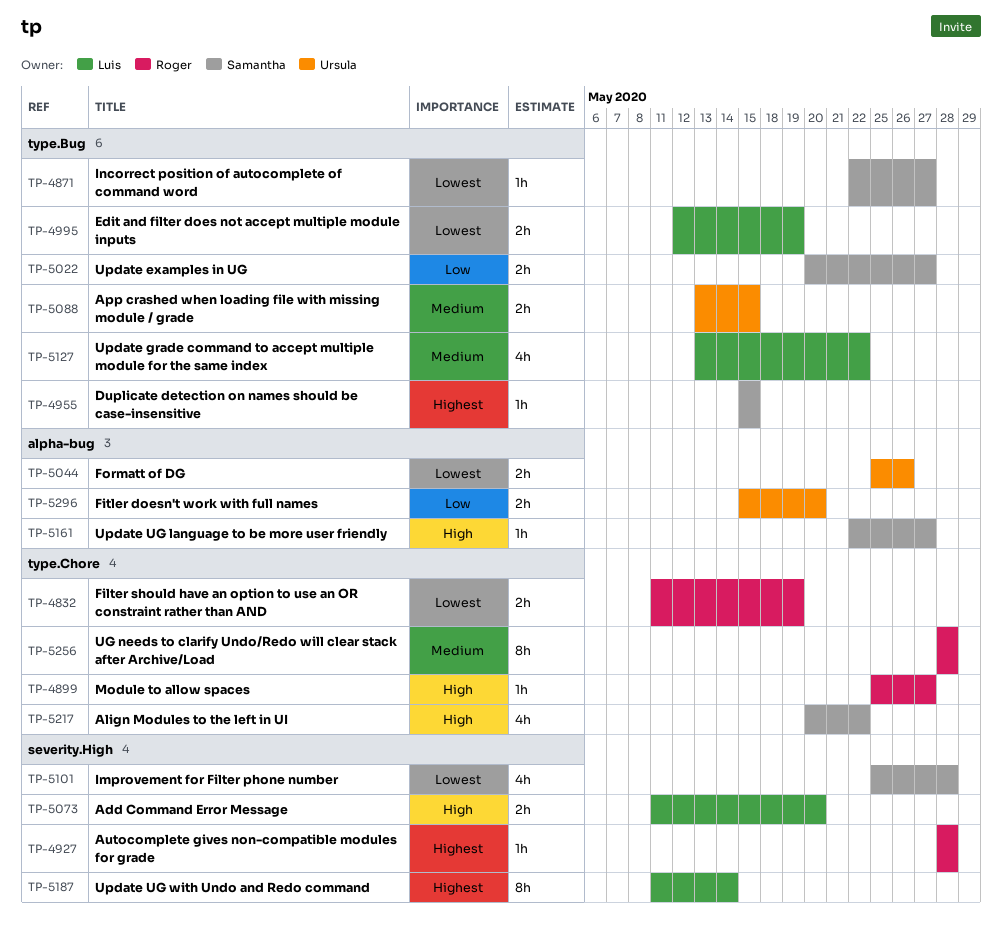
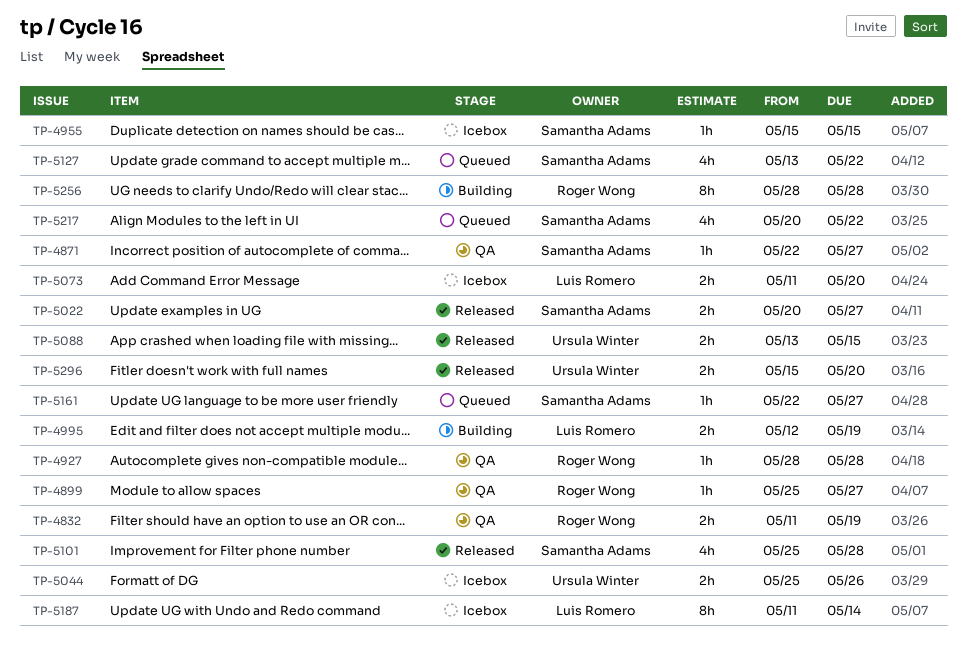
TP-5127, owner: Luis Romero -> Samantha Adams

